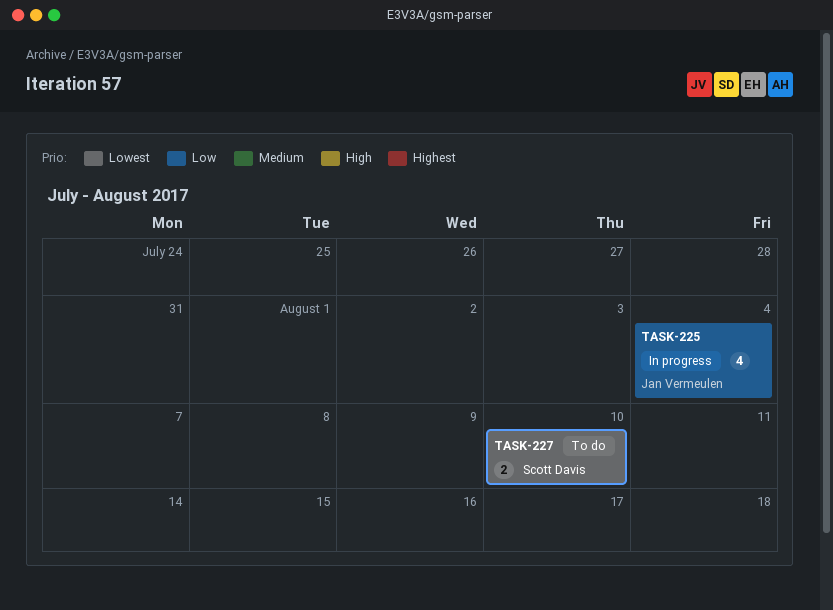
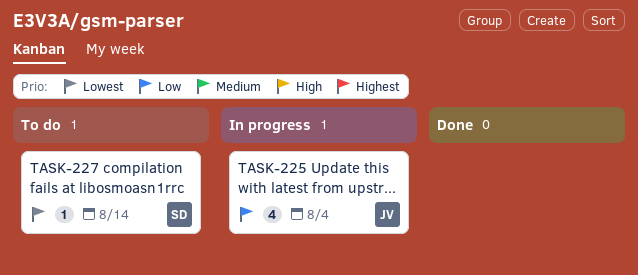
TASK-227, estimate: 2 -> 1
TASK-227, due: Aug 10 -> Aug 14

